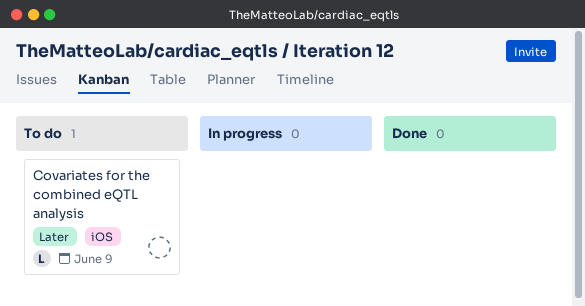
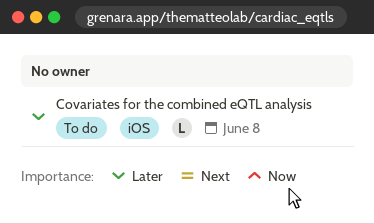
Covariates for the combined eQTL analysis, due: Jun 9 -> Jun 8

